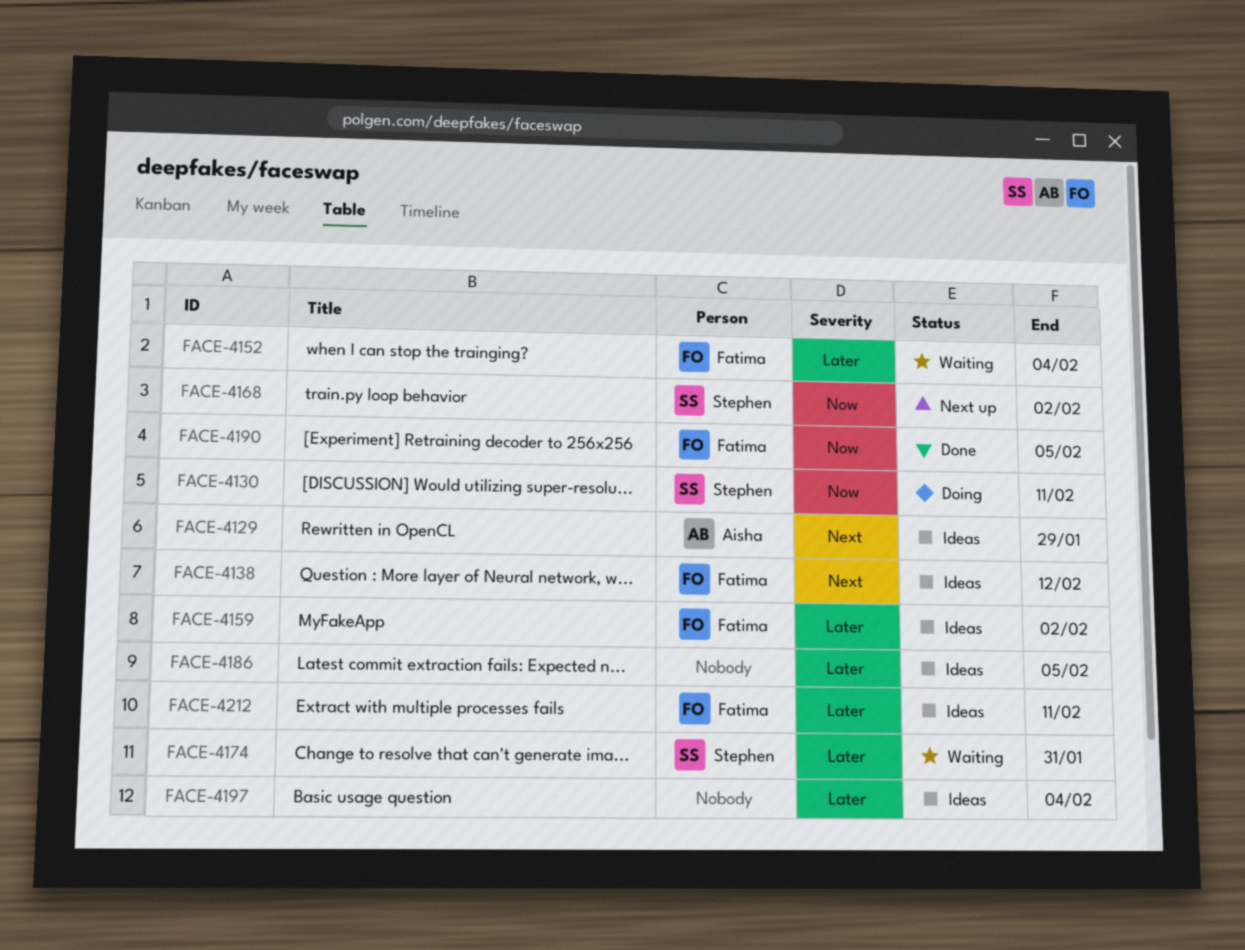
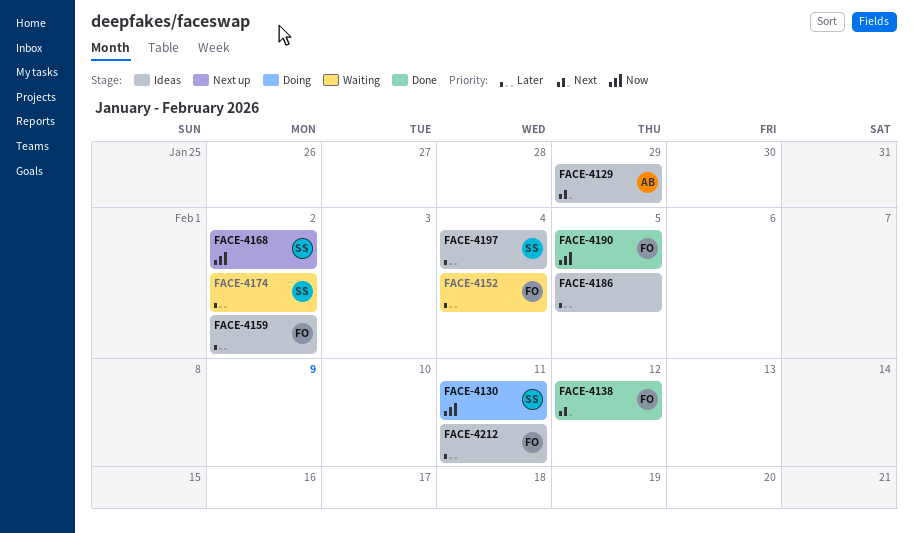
FACE-4138, status: Ideas -> Done
FACE-4174, due: Jan 31 -> Feb 2
FACE-4197, owner: none -> Stephen

